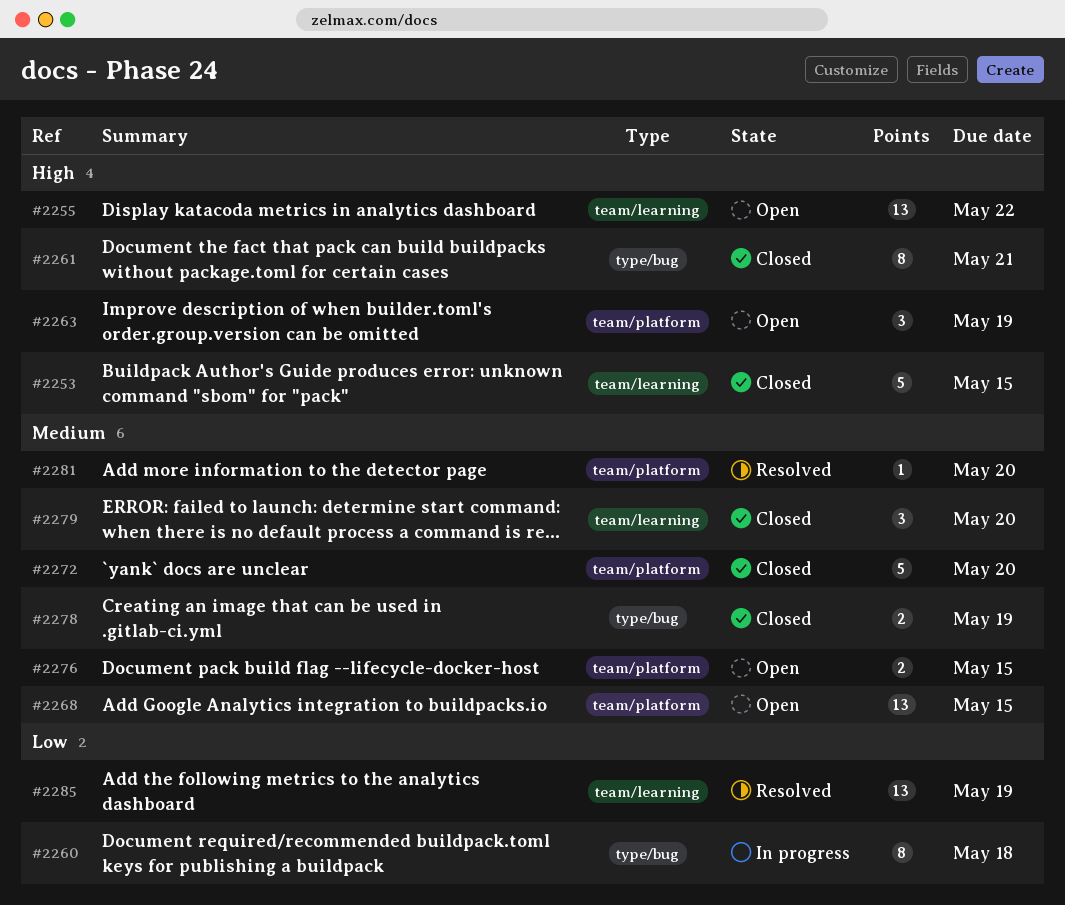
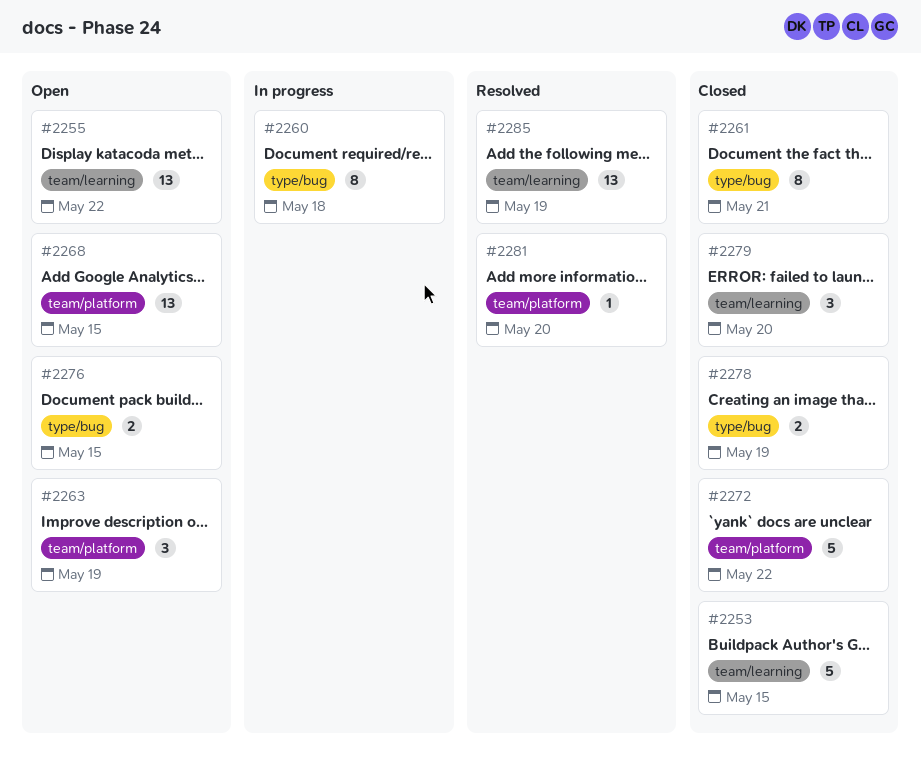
#2272, due: May 20 -> May 22
#2276, label: team/platform -> type/bug

